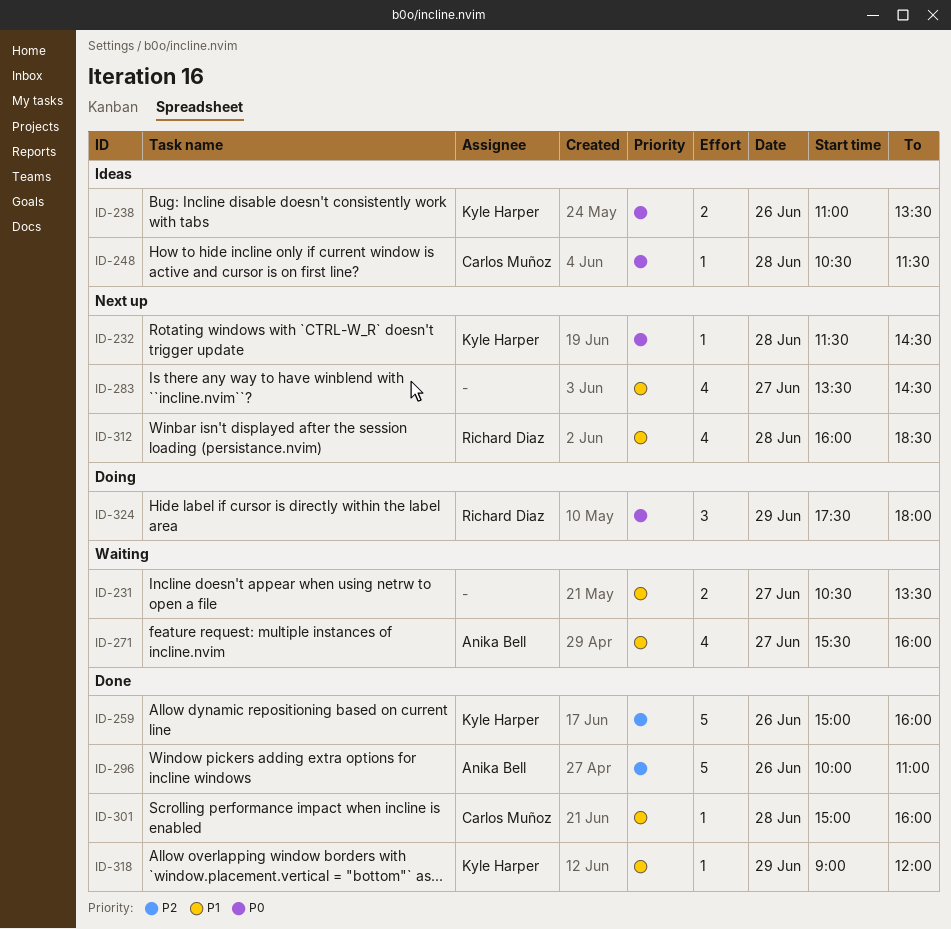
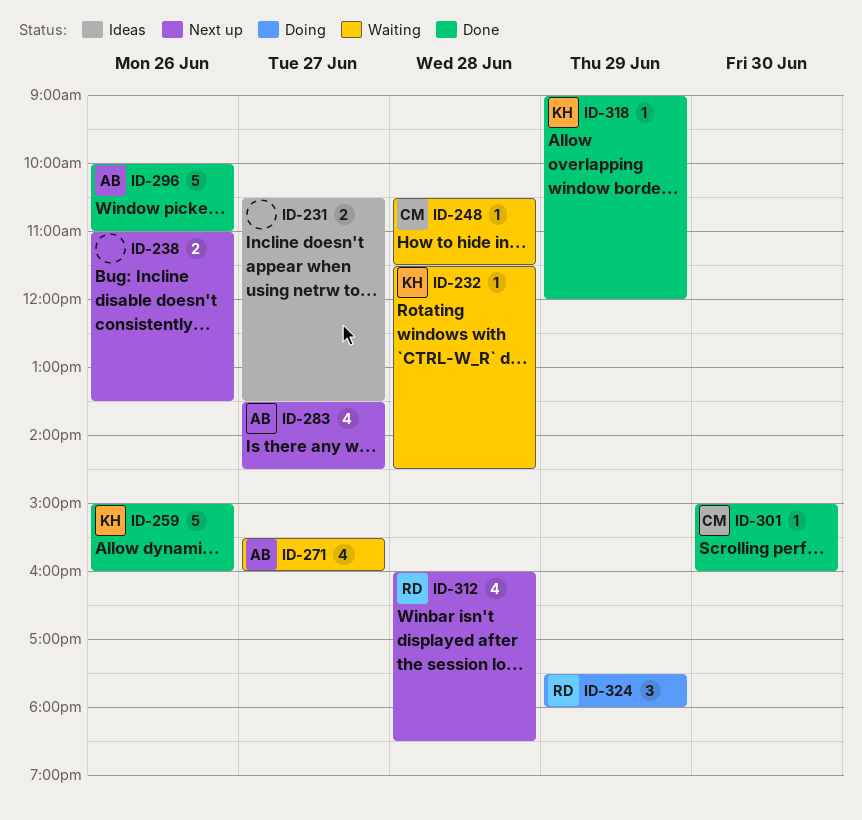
ID-231, status: Waiting -> Ideas
ID-232, status: Next up -> Waiting
ID-238, status: Ideas -> Next up
ID-238, owner: Kyle Harper -> none
ID-248, status: Ideas -> Waiting
ID-283, owner: none -> Anika Bell
ID-301, day: Jun 28 -> Jun 30

